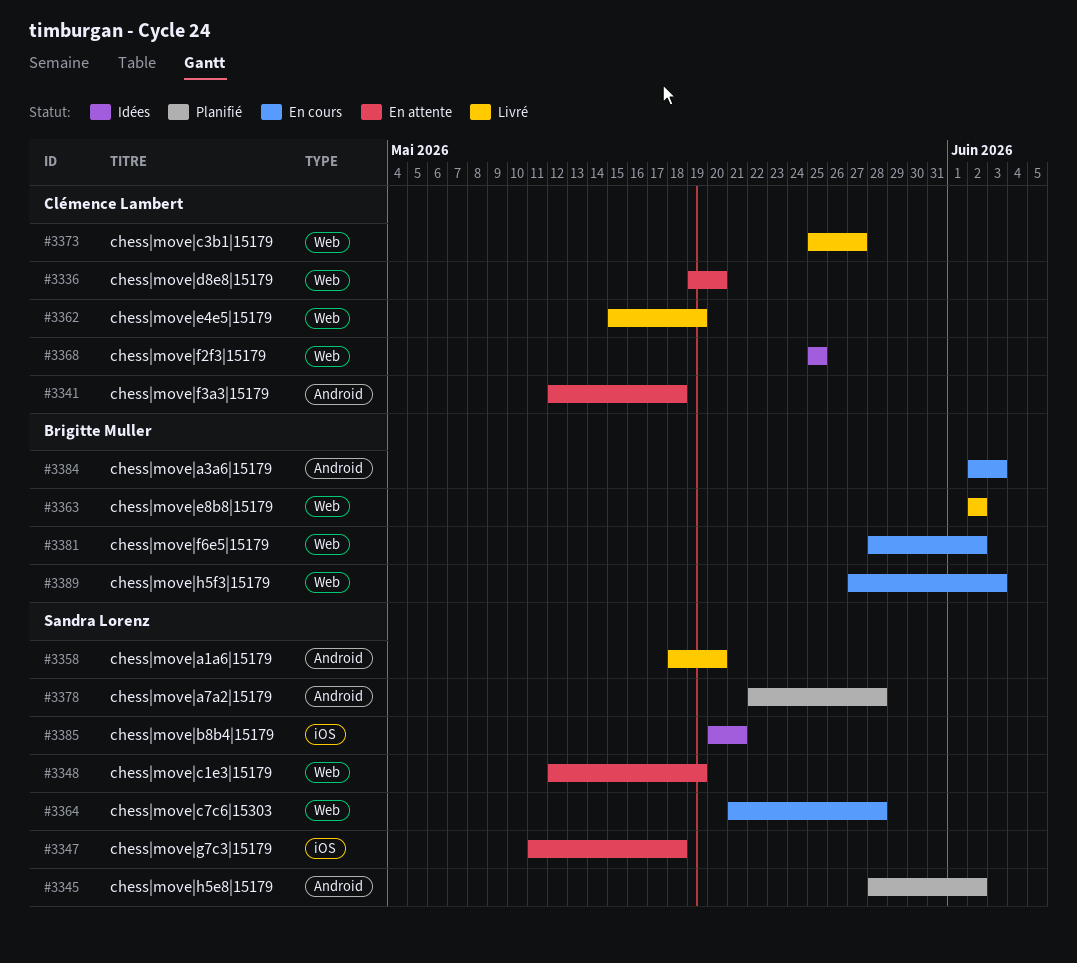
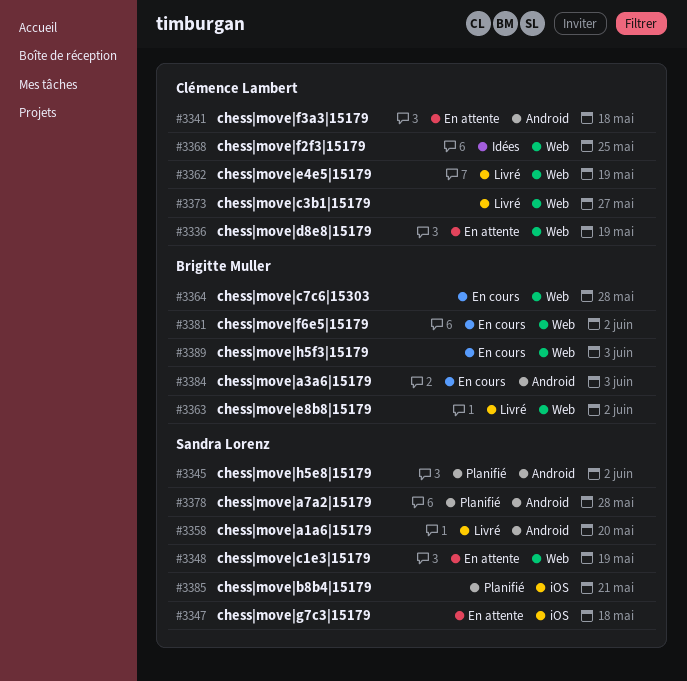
#3336, due: May 20 -> May 19
#3364, owner: Sandra Lorenz -> Brigitte Muller
#3385, status: Idées -> Planifié

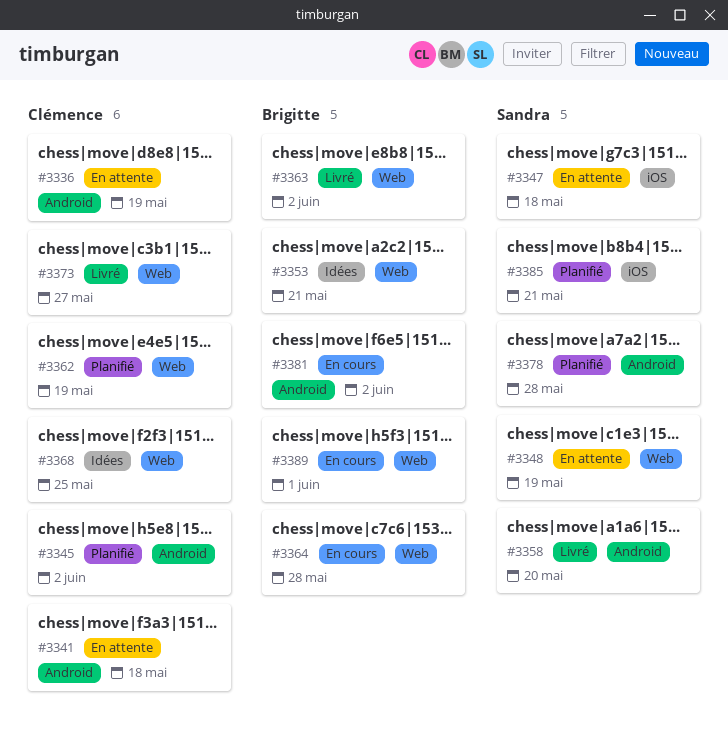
#3336, label: Web -> Android
#3345, owner: Sandra Lorenz -> Clémence Lambert
#3353: none -> present
#3362, status: Livré -> Planifié
#3381, label: Web -> Android
#3384: present -> none
#3389, due: Jun 3 -> Jun 1

